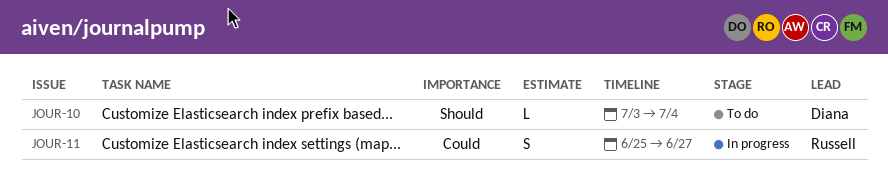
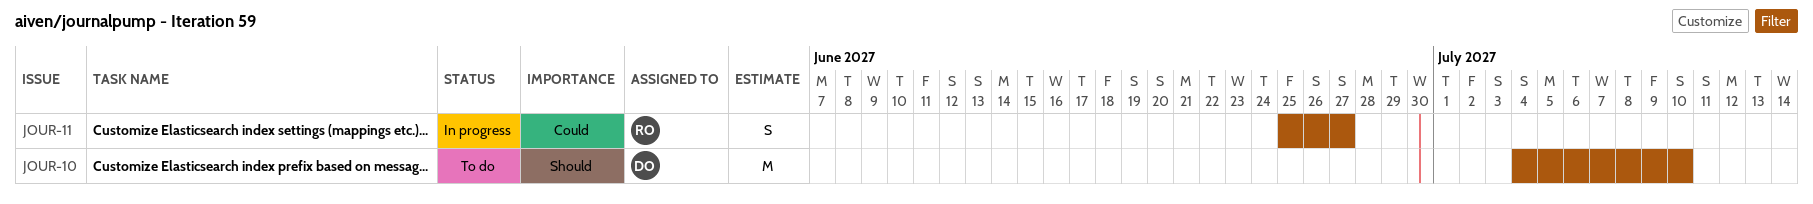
JOUR-10, estimate: L -> M
JOUR-10, start: Jul 3 -> Jul 4
JOUR-10, due: Jul 4 -> Jul 10

